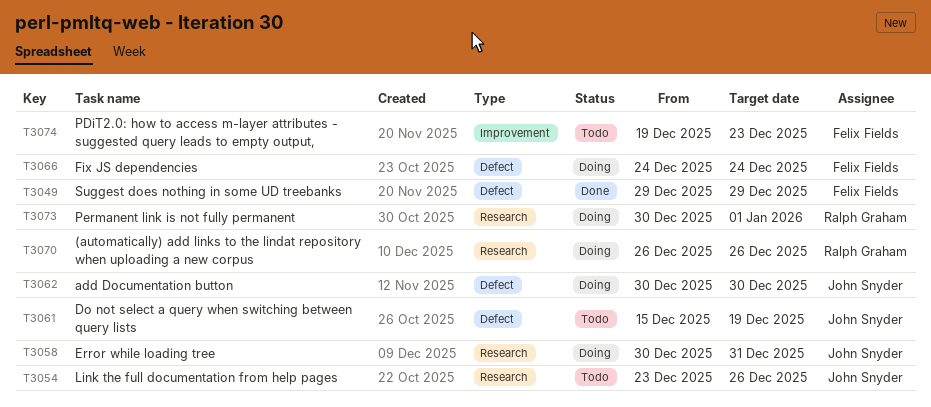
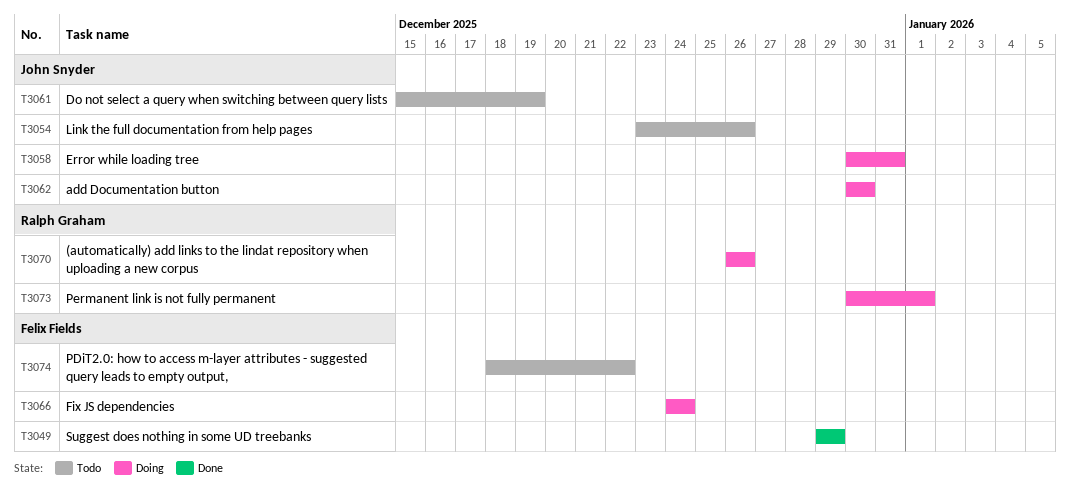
T3074, start: Dec 19 -> Dec 18
T3074, due: Dec 23 -> Dec 22

